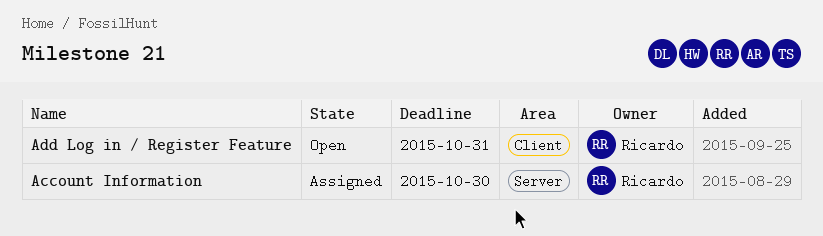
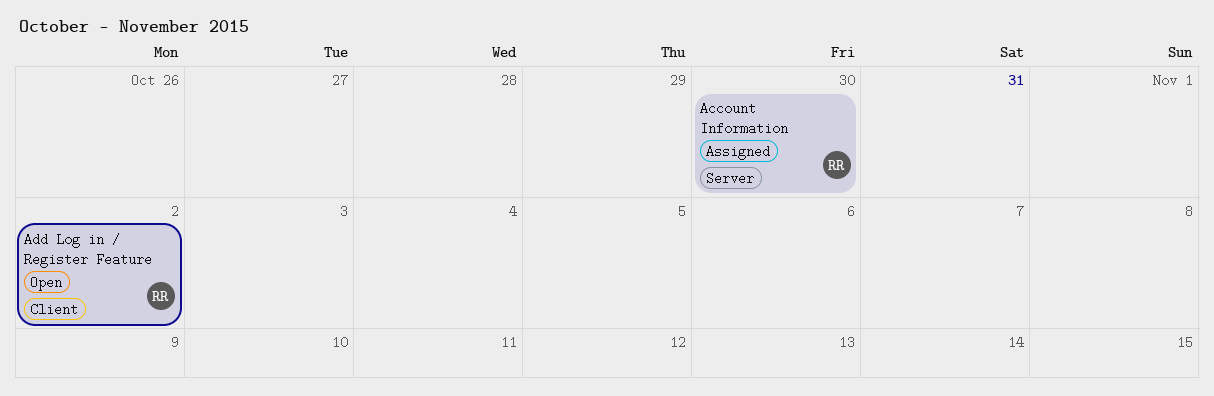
Add Log in / Register Feature, due: Oct 31 -> Nov 2

